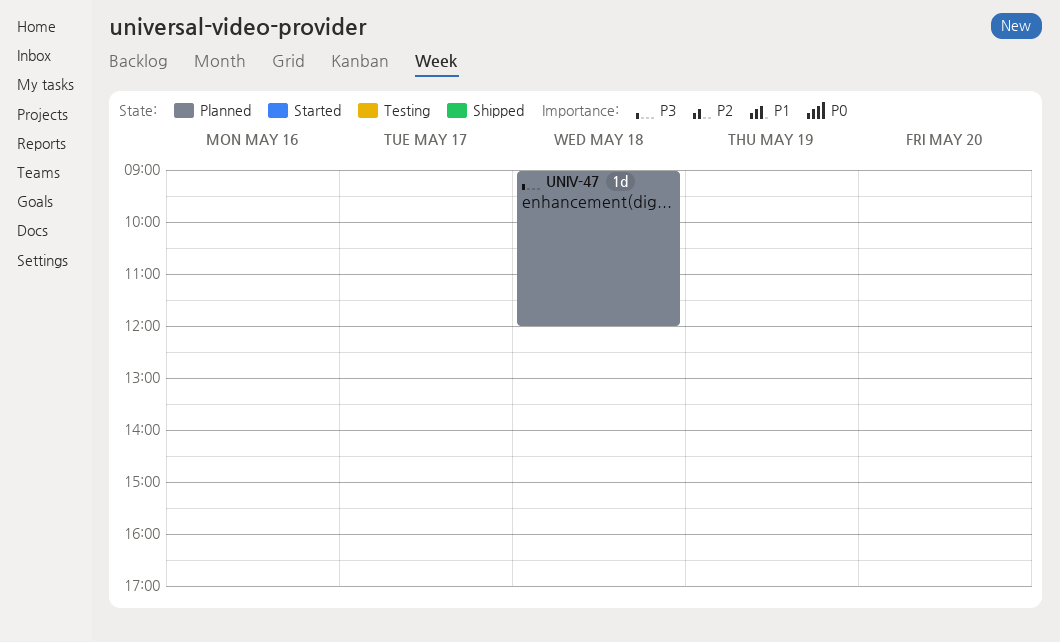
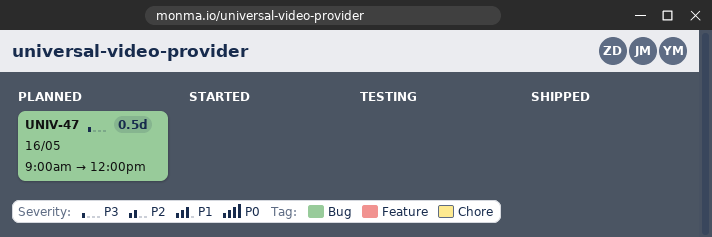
UNIV-47, estimate: 1d -> 0.5d
UNIV-47, day: May 18 -> May 16

